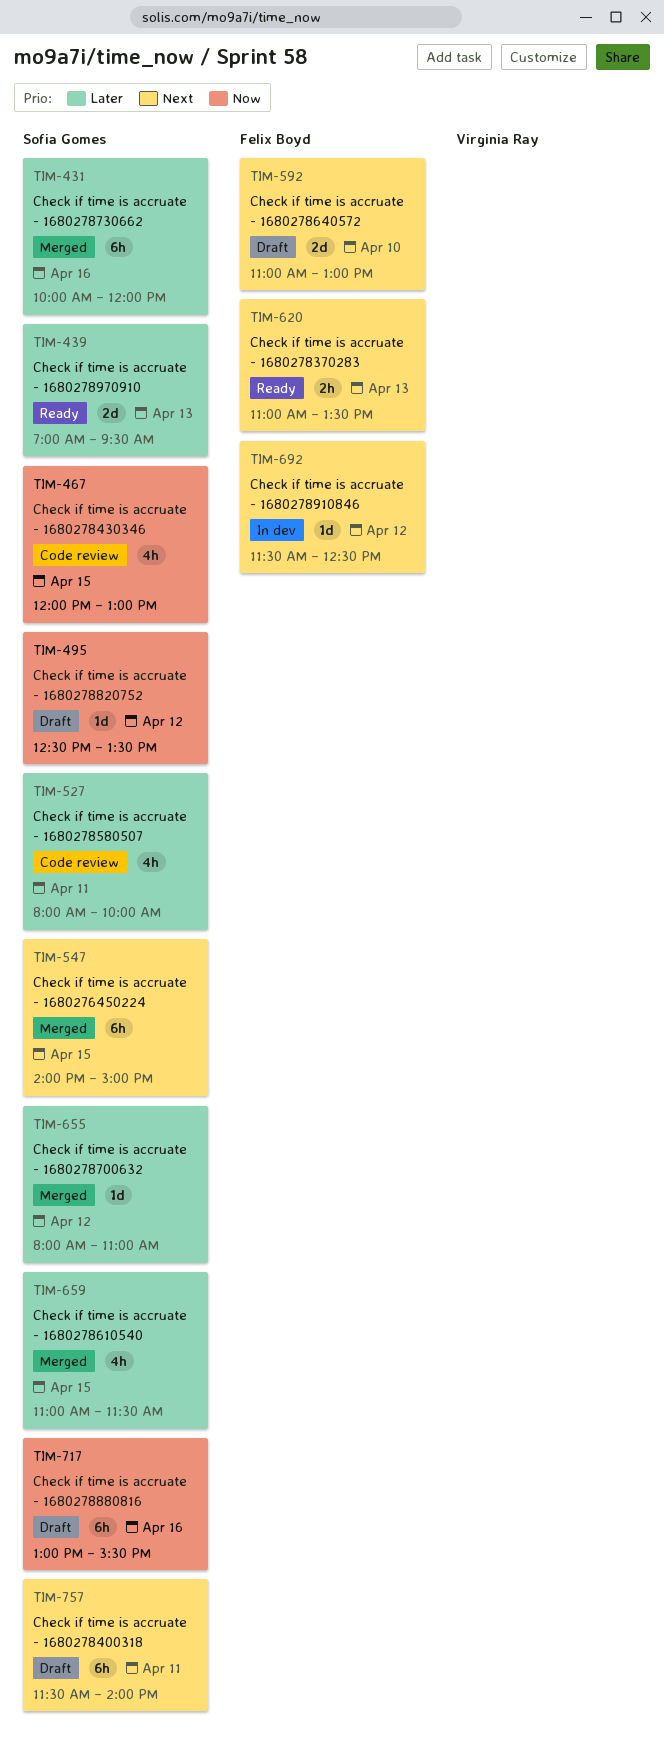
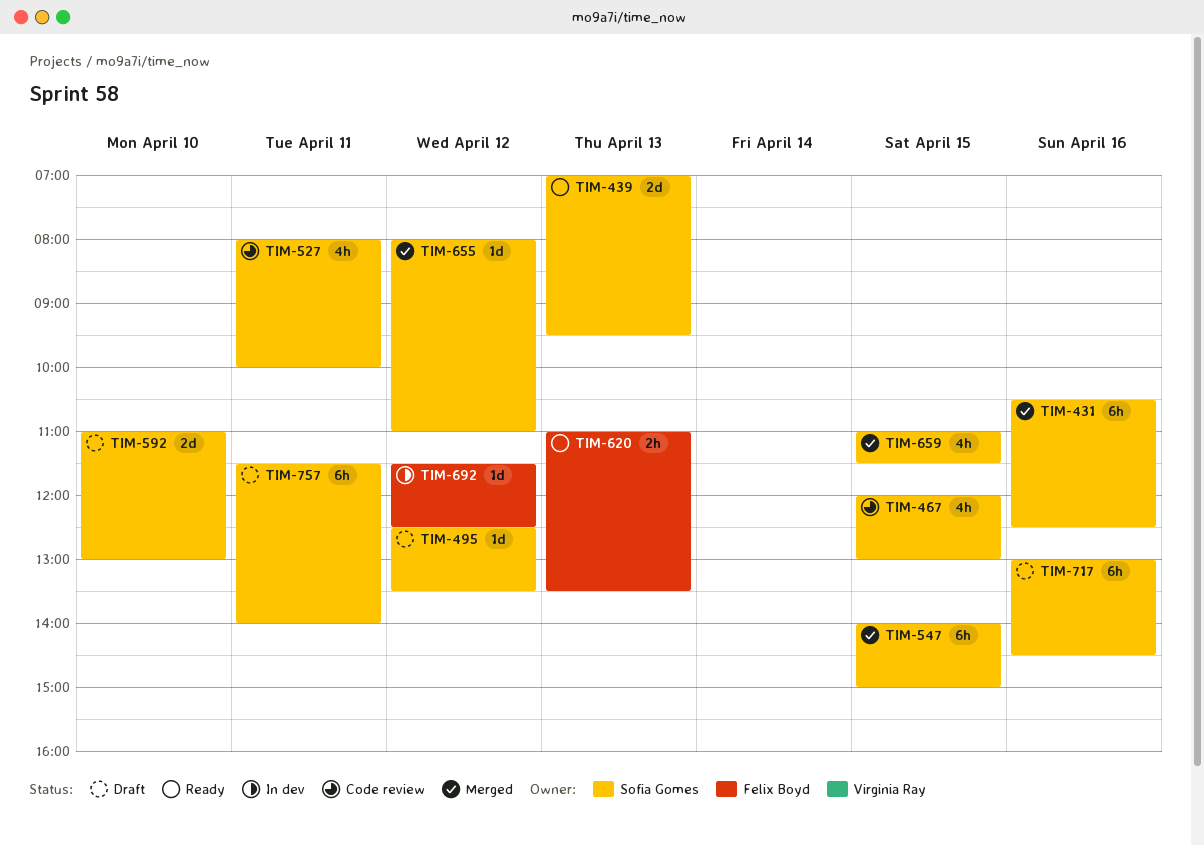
TIM-431, begins: 10:00 -> 10:30
TIM-431, ends: 12:00 -> 12:30
TIM-592, owner: Felix Boyd -> Sofia Gomes
TIM-717, ends: 15:30 -> 14:30

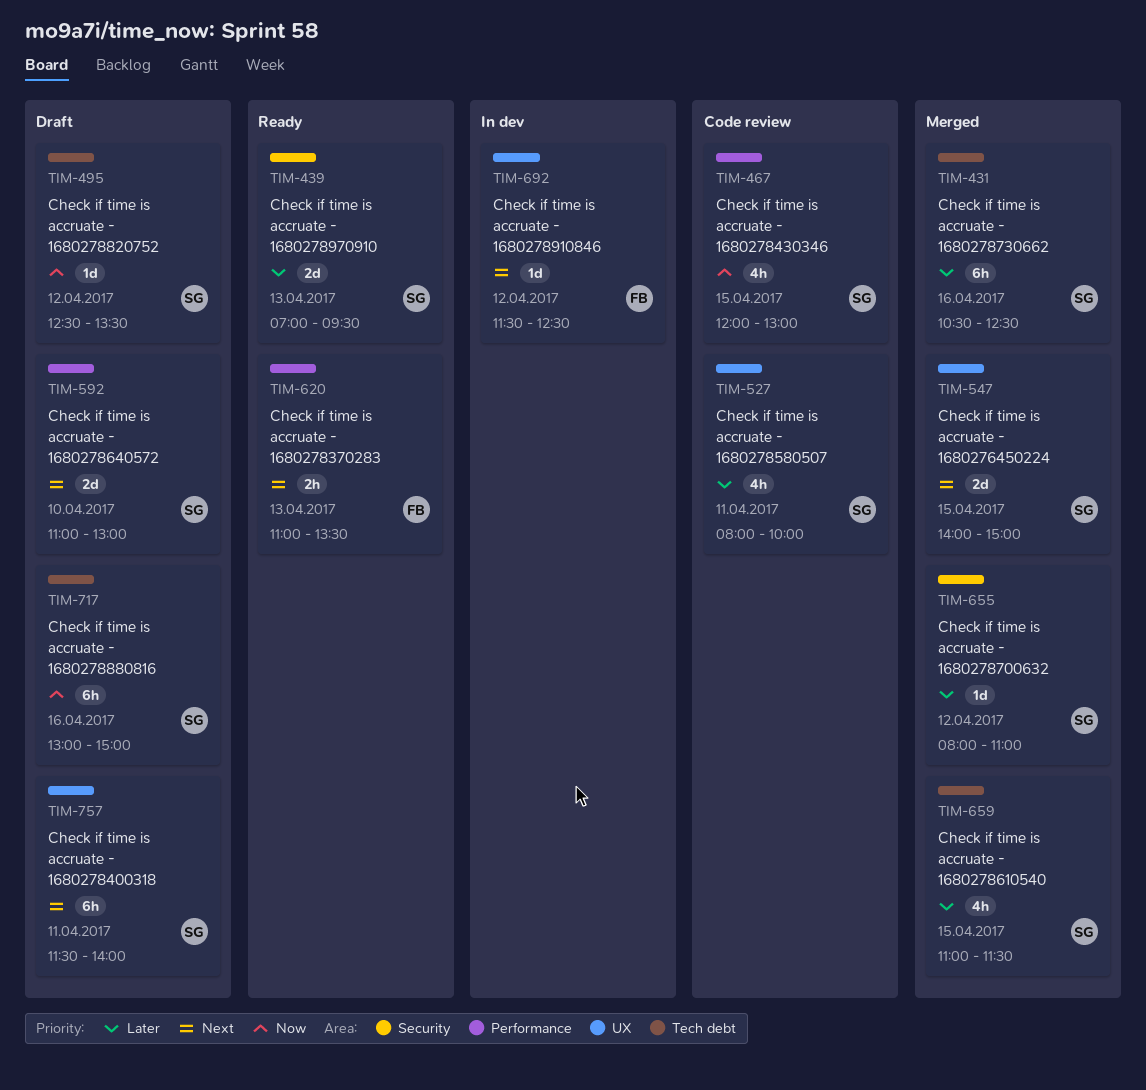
TIM-547, estimate: 6h -> 2d
TIM-717, ends: 14:30 -> 15:00

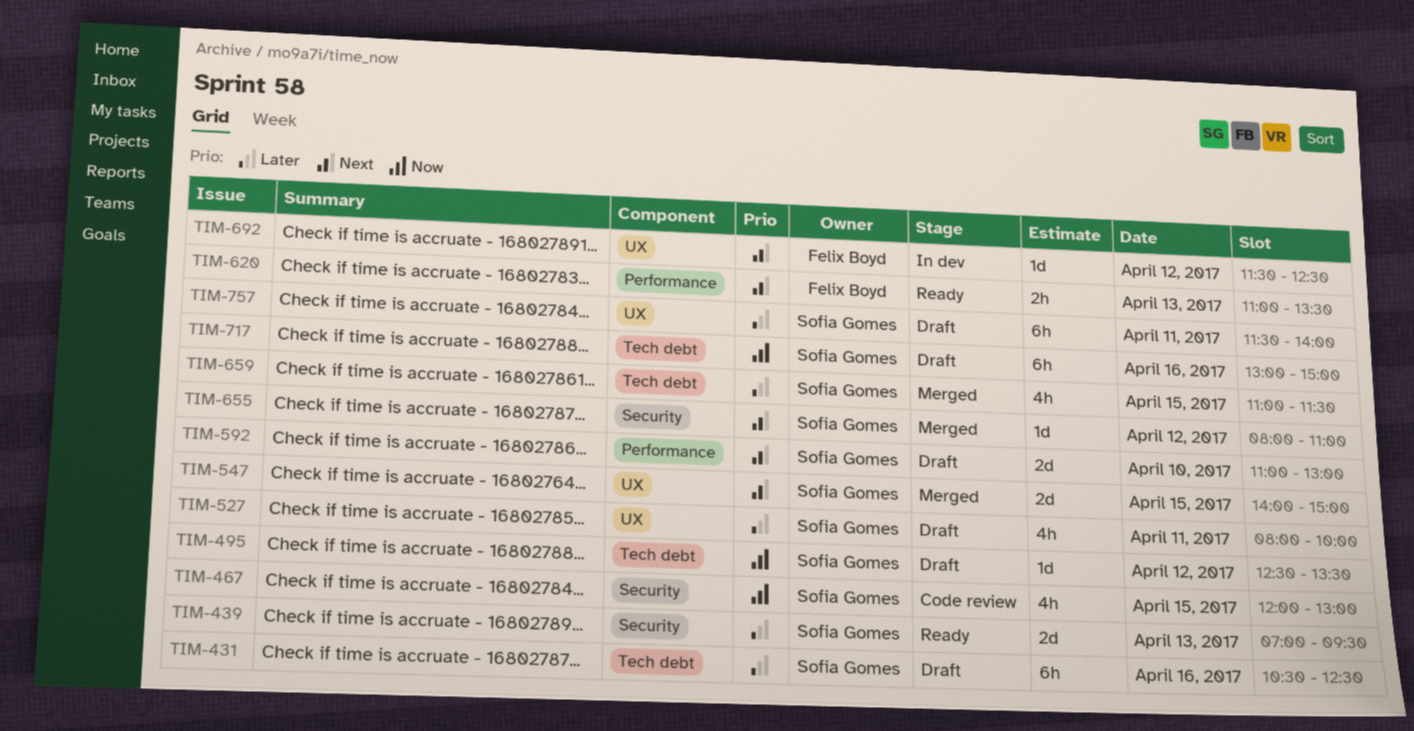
TIM-431, status: Merged -> Draft
TIM-467, label: Performance -> Security
TIM-527, status: Code review -> Draft
TIM-655, priority: Later -> Next
TIM-757, priority: Next -> Later

